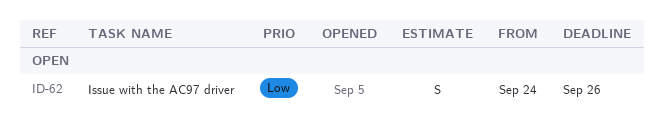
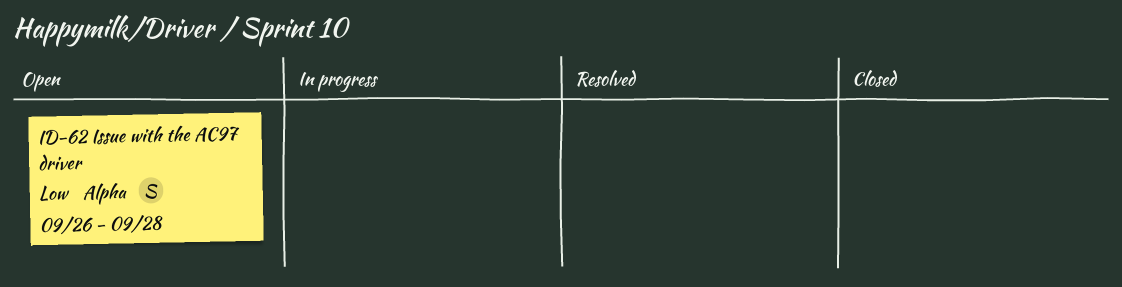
ID-62, start: Sep 24 -> Sep 26
ID-62, due: Sep 26 -> Sep 28

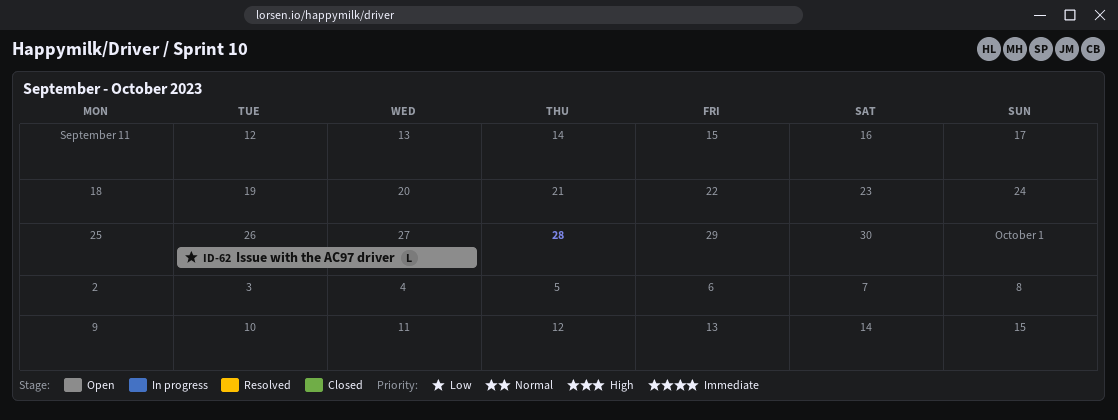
ID-62, estimate: S -> L
ID-62, due: Sep 28 -> Sep 27

